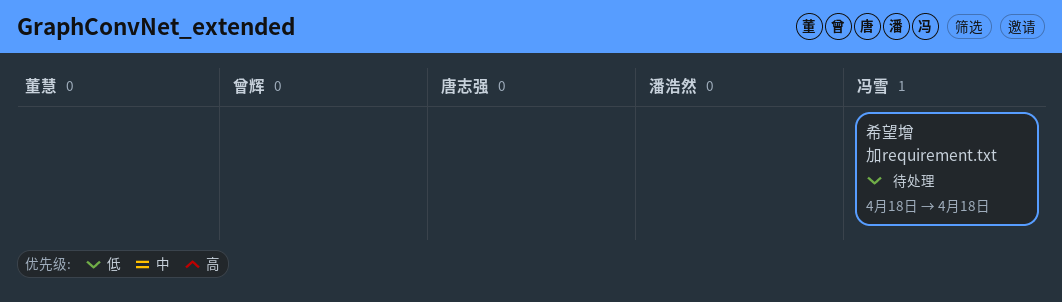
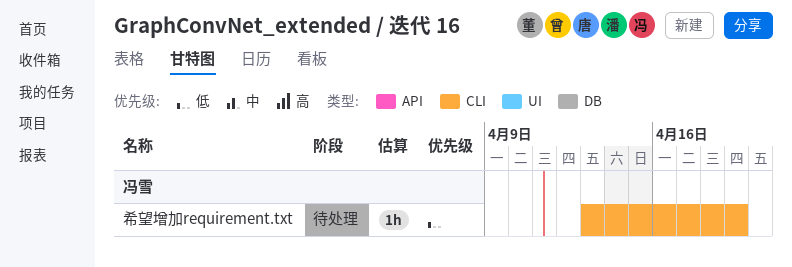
希望增加requirement.txt, start: Apr 18 -> Apr 13
希望增加requirement.txt, due: Apr 18 -> Apr 19

